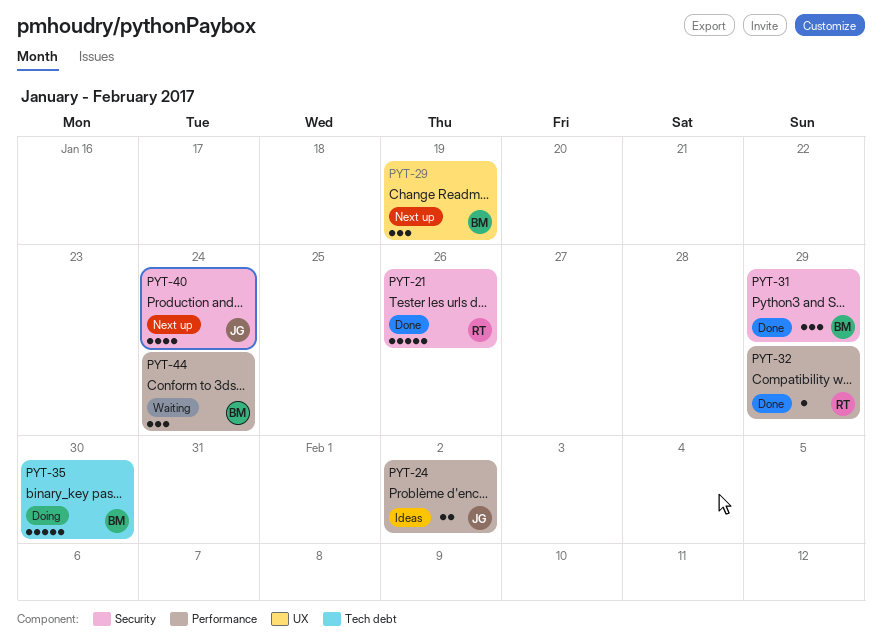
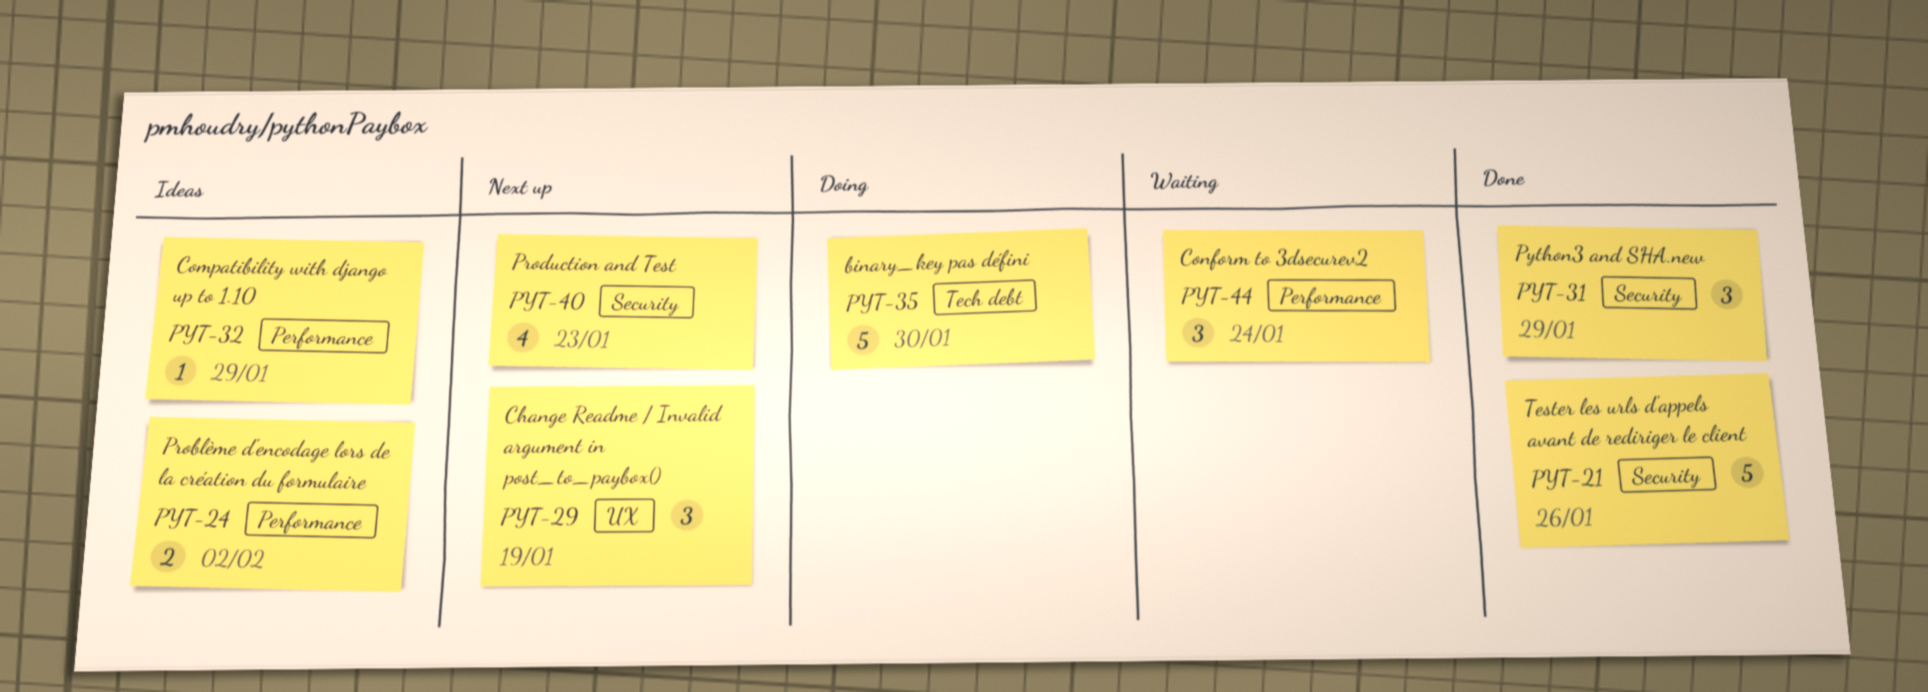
PYT-32, status: Done -> Ideas
PYT-40, due: Jan 24 -> Jan 23

